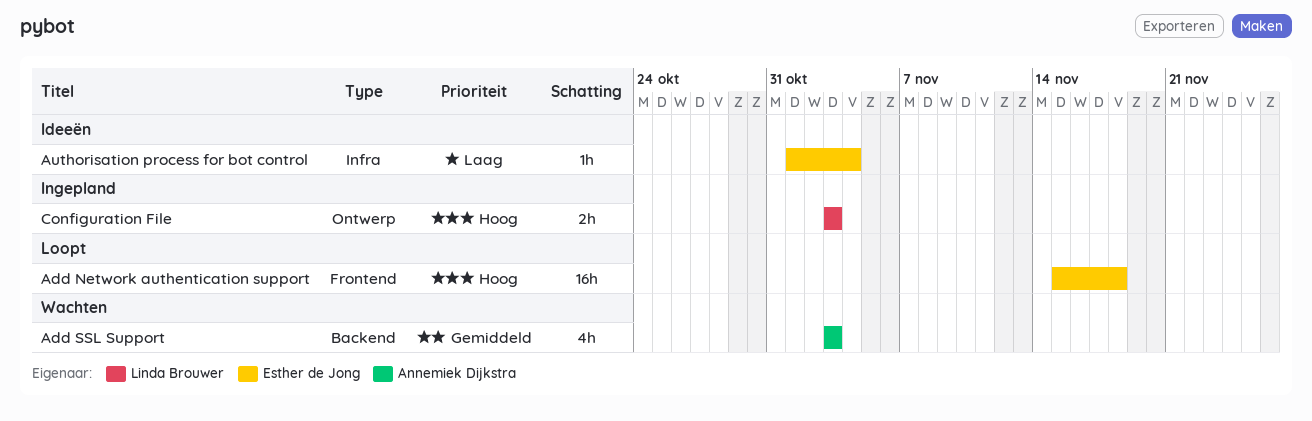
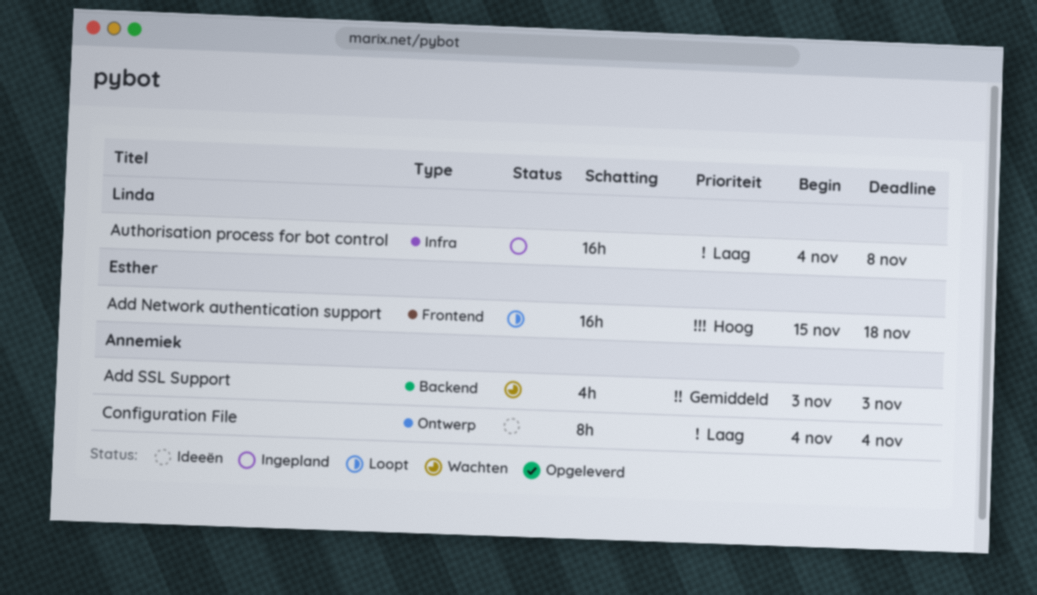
Authorisation process for bot control, status: Ideeën -> Ingepland
Authorisation process for bot control, owner: Esther de Jong -> Linda Brouwer
Authorisation process for bot control, estimate: 1h -> 16h
Authorisation process for bot control, start: Nov 1 -> Nov 4
Authorisation process for bot control, due: Nov 4 -> Nov 8
Configuration File, status: Ingepland -> Ideeën
Configuration File, owner: Linda Brouwer -> Annemiek Dijkstra
Configuration File, priority: Hoog -> Laag
Configuration File, estimate: 2h -> 8h
Configuration File, start: Nov 3 -> Nov 4
Configuration File, due: Nov 3 -> Nov 4

